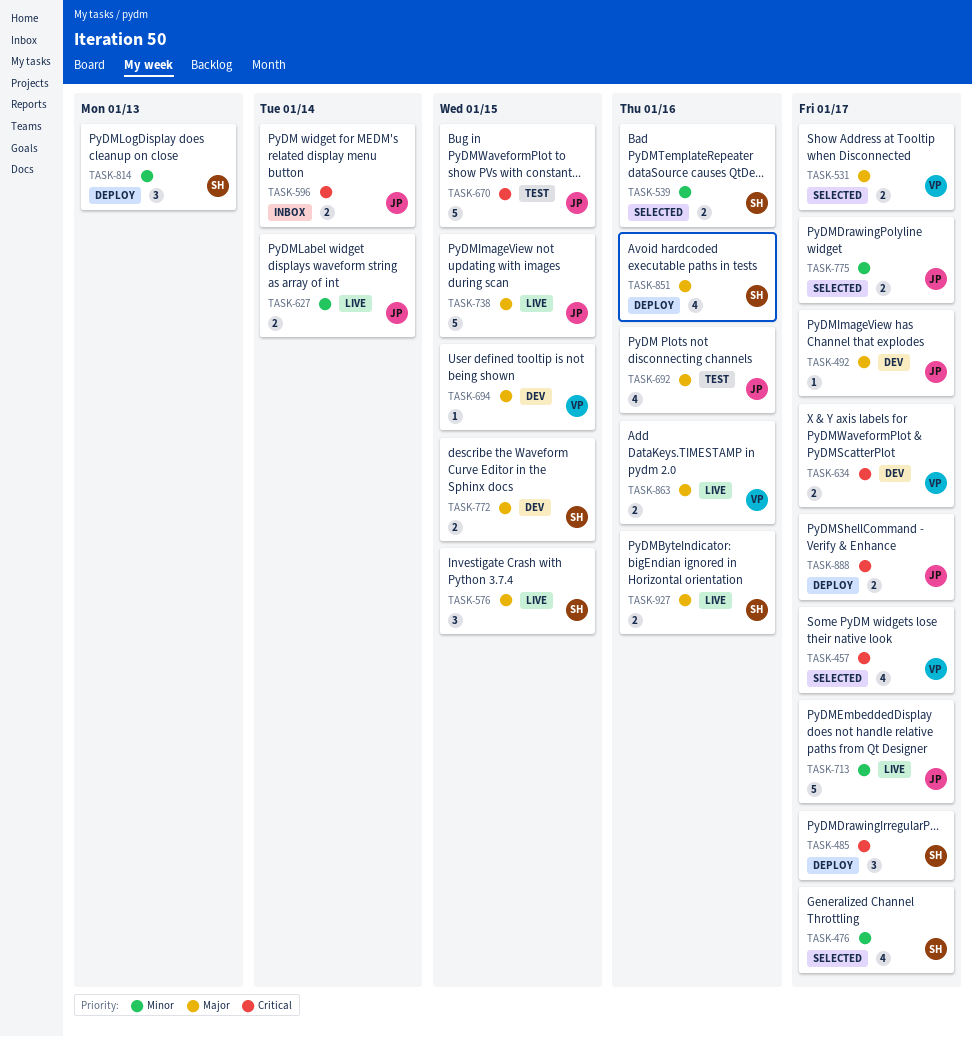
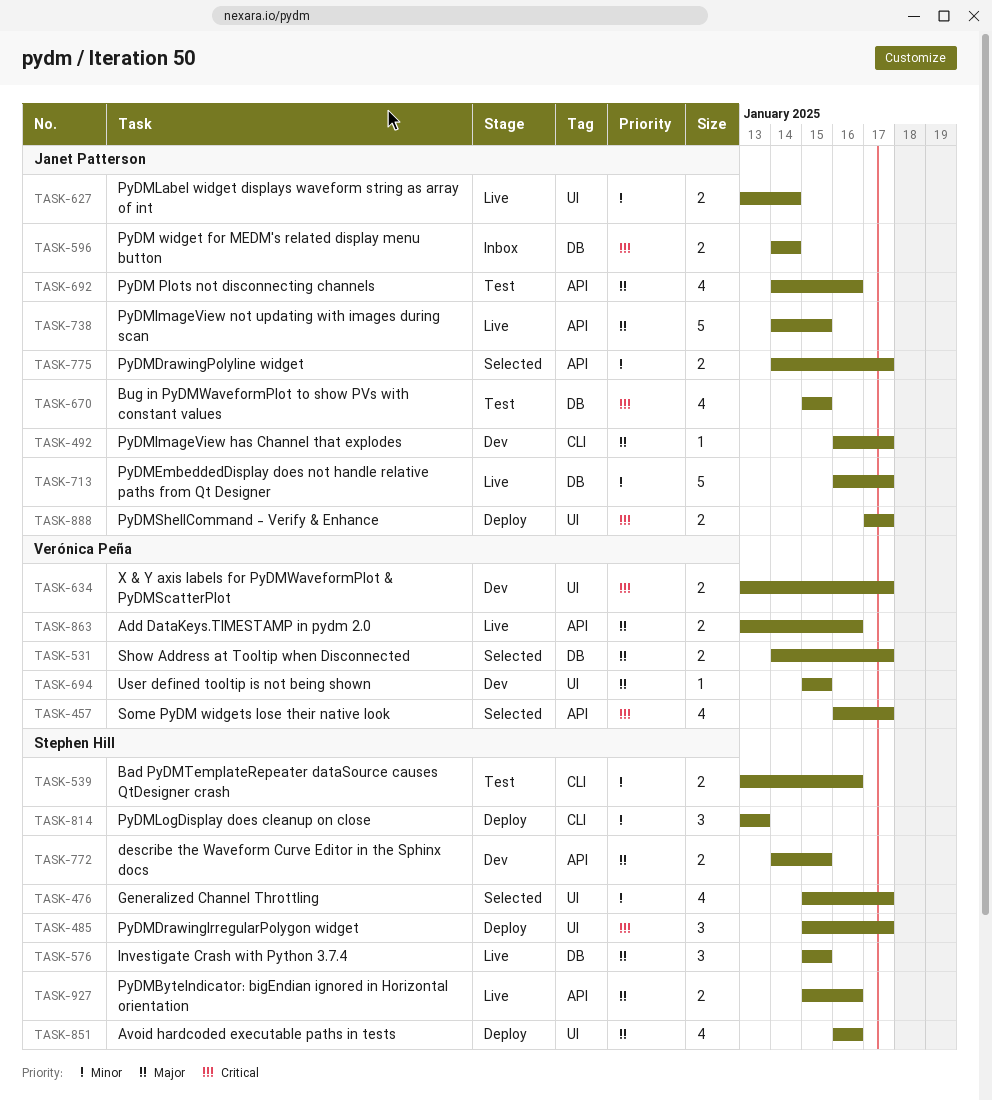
TASK-539, status: Selected -> Test
TASK-670, estimate: 5 -> 4

